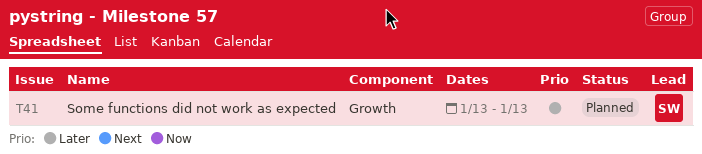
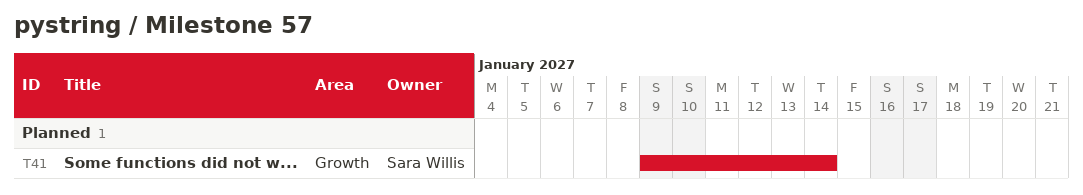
T41, start: Jan 13 -> Jan 9
T41, due: Jan 13 -> Jan 14

